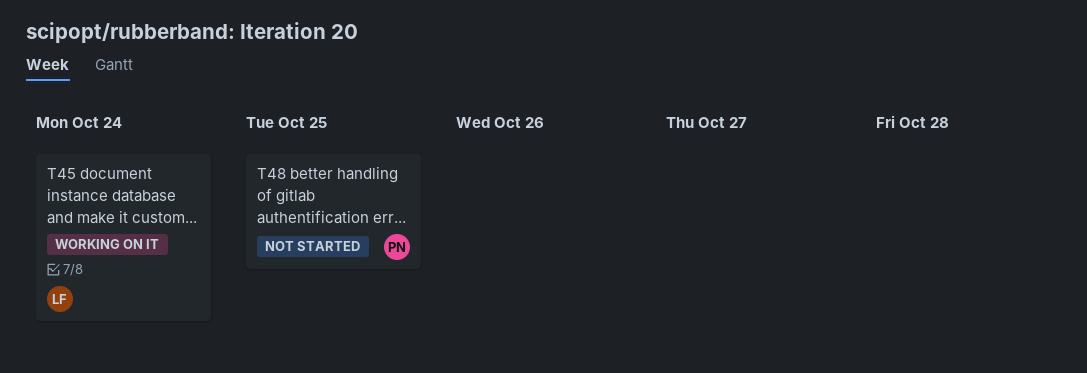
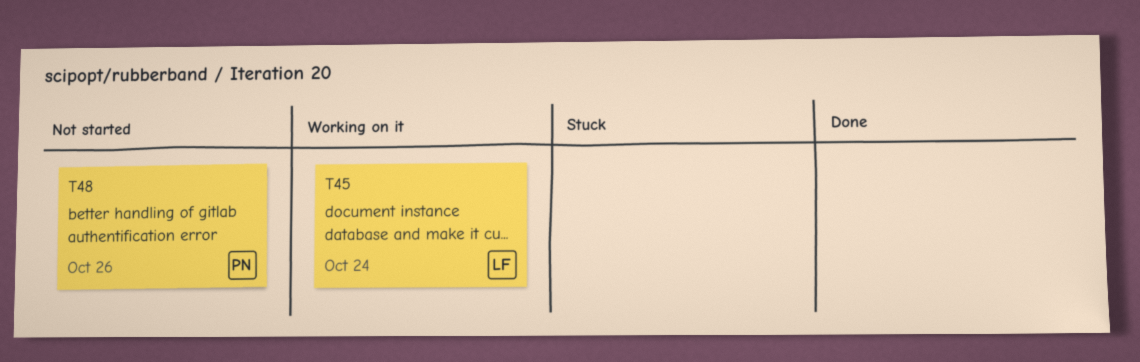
T48, due: Oct 25 -> Oct 26

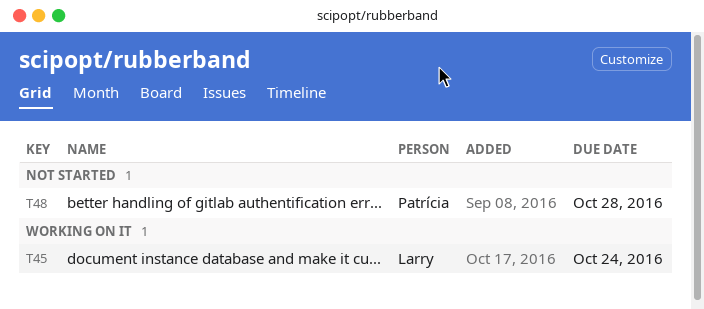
T48, due: Oct 26 -> Oct 28

